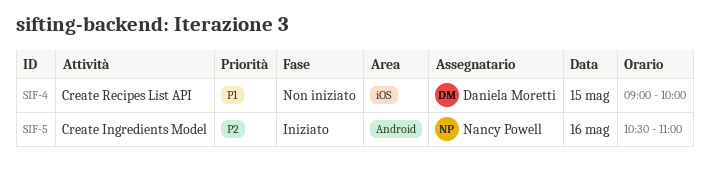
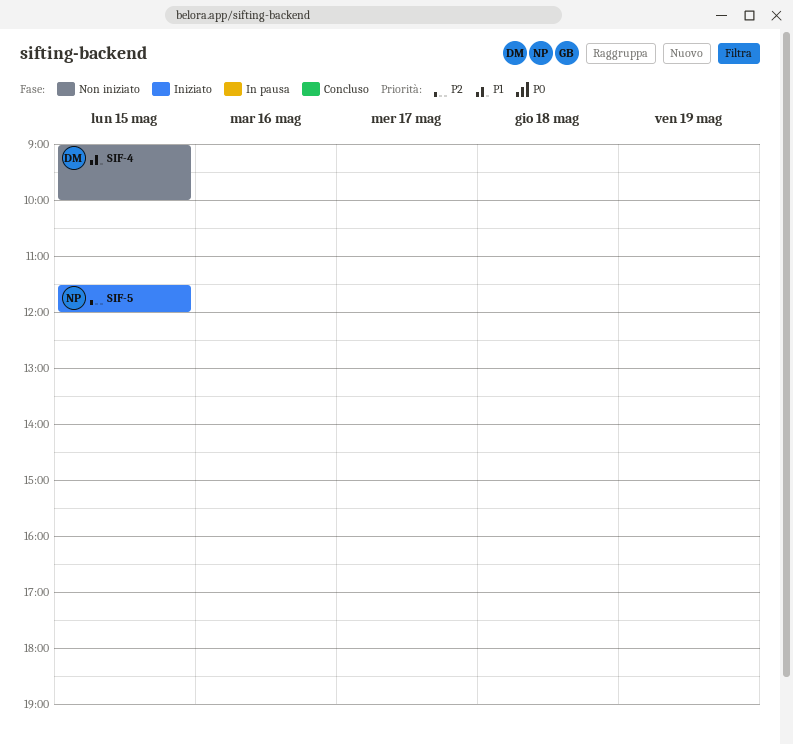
SIF-5, day: May 16 -> May 15
SIF-5, begins: 10:30 -> 11:30
SIF-5, ends: 11:00 -> 12:00

